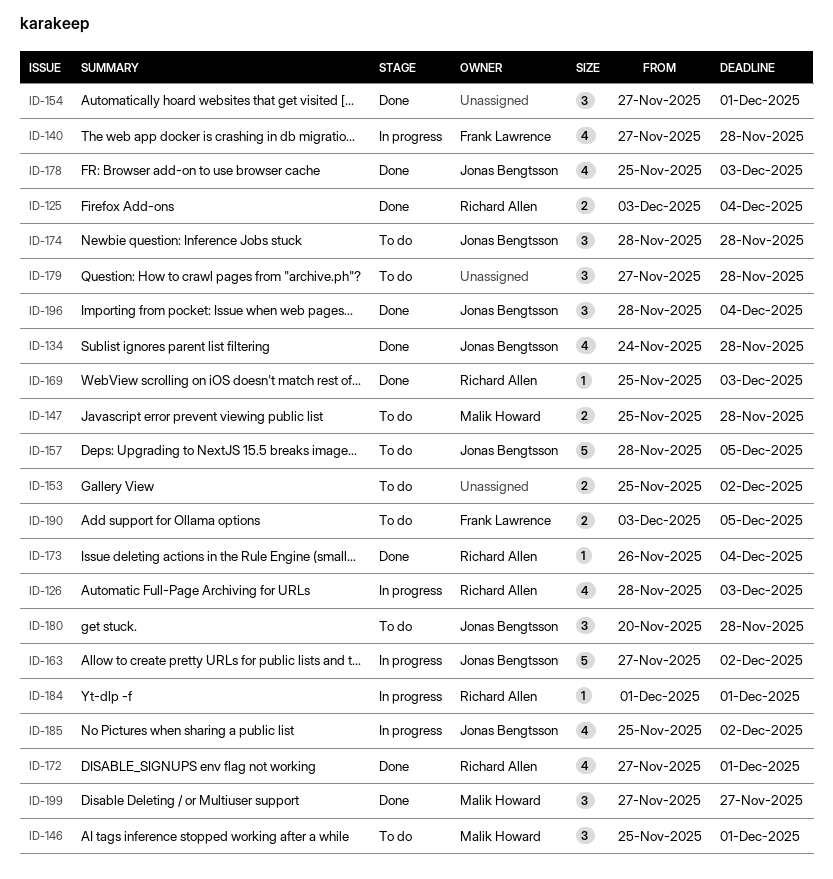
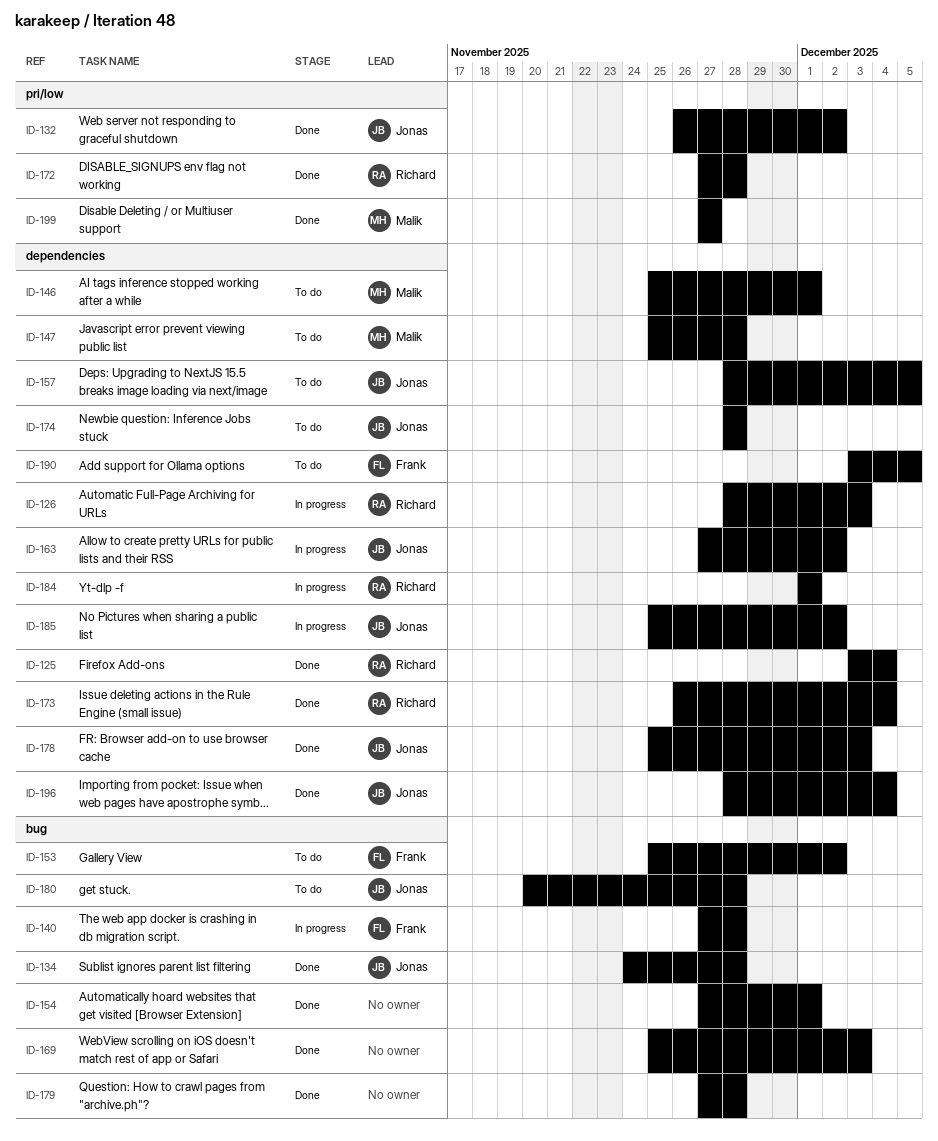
ID-132: none -> present
ID-153, owner: none -> Frank Lawrence
ID-169, owner: Richard Allen -> none
ID-172, due: Dec 1 -> Nov 28
ID-179, status: To do -> Done

